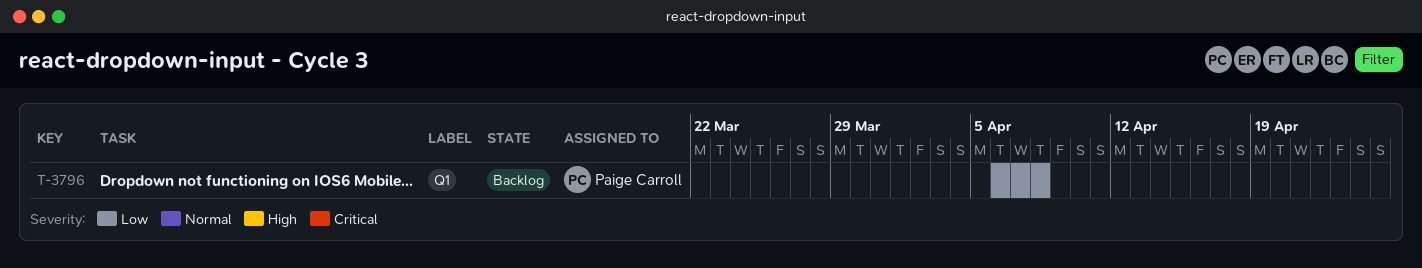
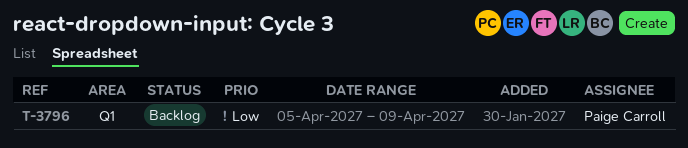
T-3796, start: Apr 6 -> Apr 5
T-3796, due: Apr 8 -> Apr 9

